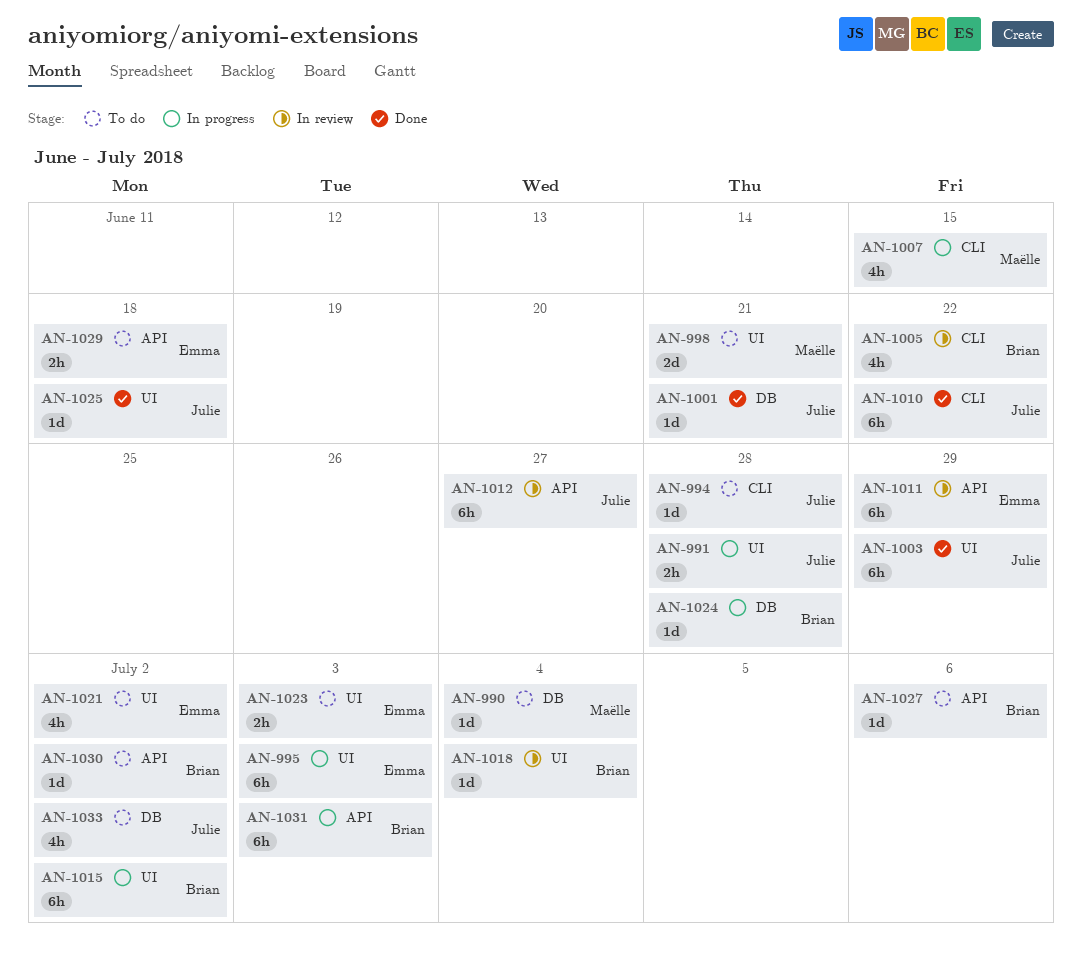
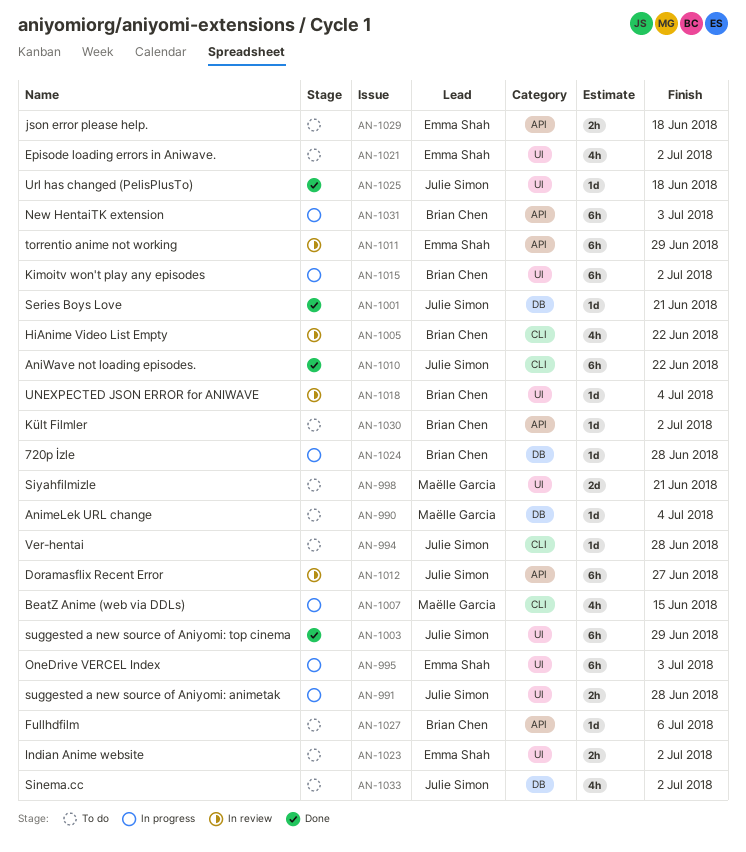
AN-1023, due: Jul 3 -> Jul 2

